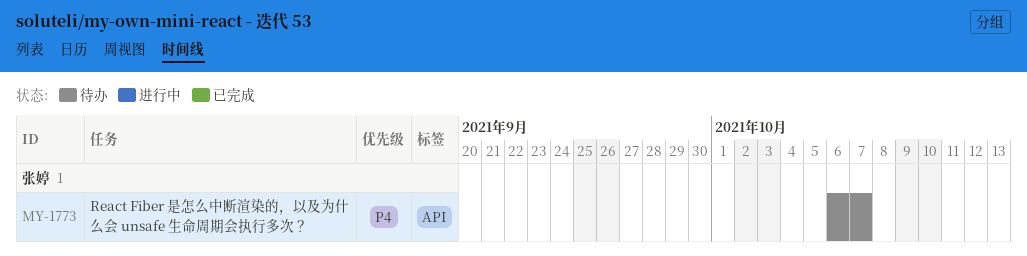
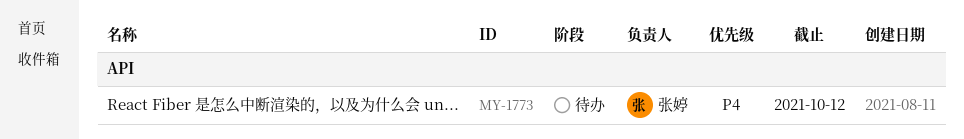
MY-1773, due: Oct 7 -> Oct 12

